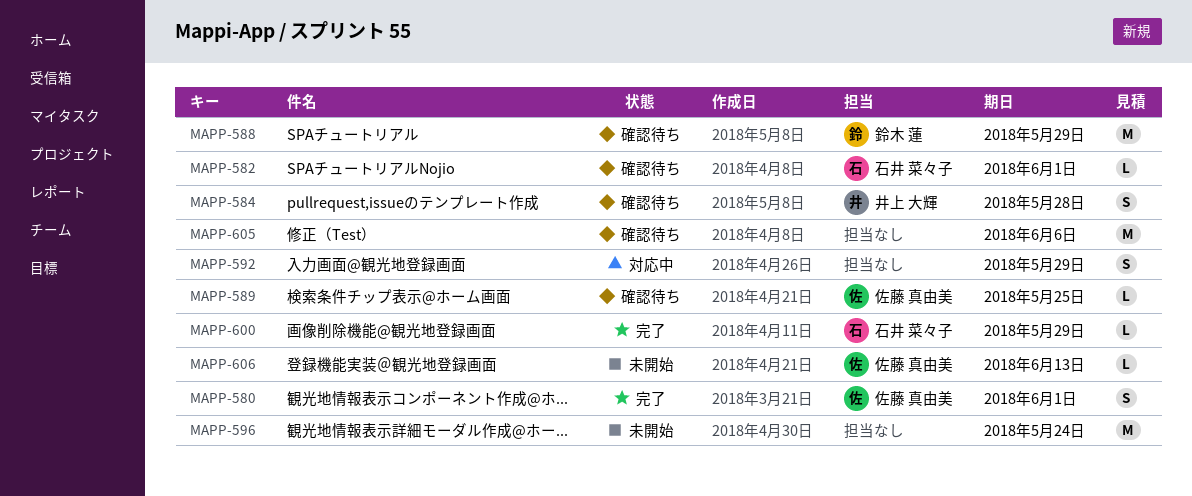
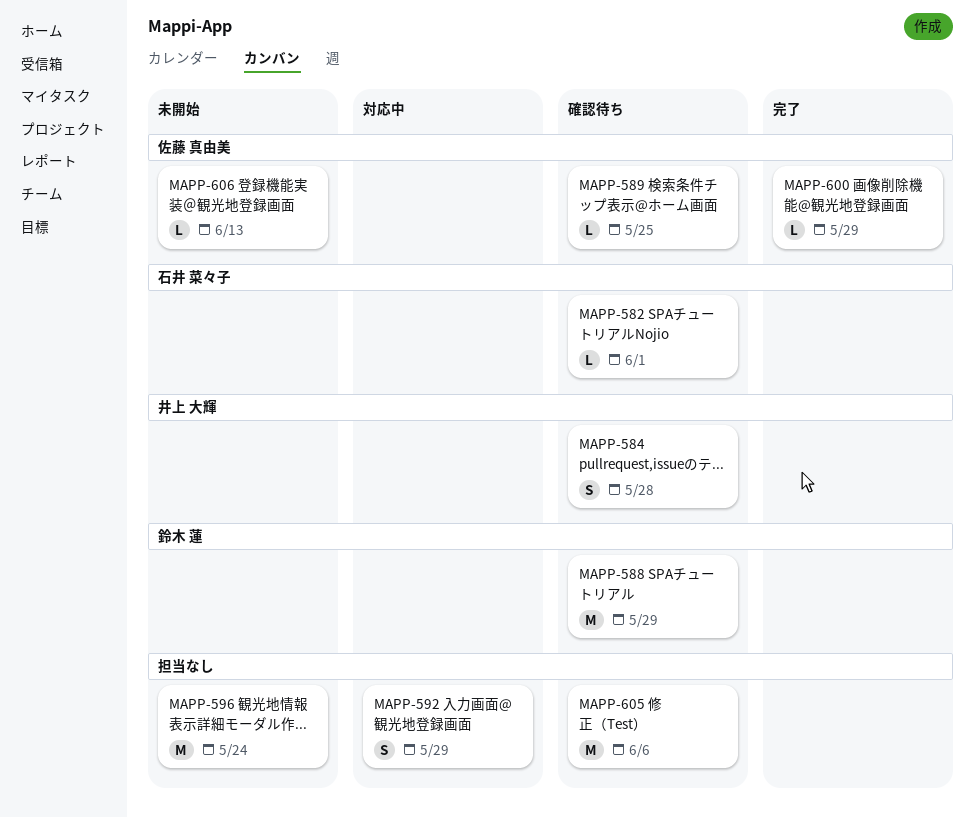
MAPP-580: present -> none
MAPP-600, owner: 石井 菜々子 -> 佐藤 真由美

